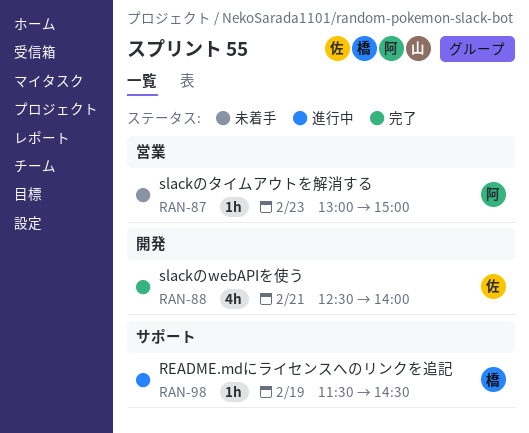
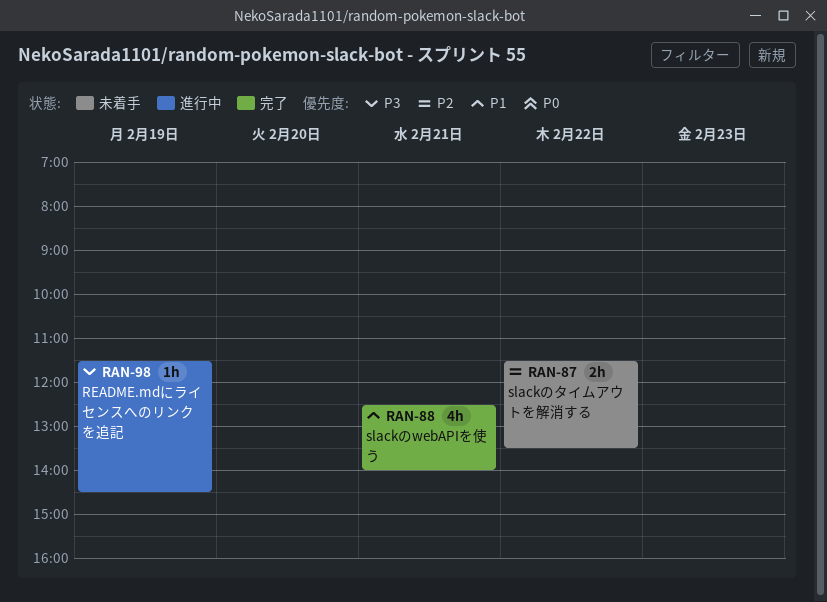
RAN-87, estimate: 1h -> 2h
RAN-87, day: Feb 23 -> Feb 22
RAN-87, begins: 13:00 -> 11:30
RAN-87, ends: 15:00 -> 13:30

